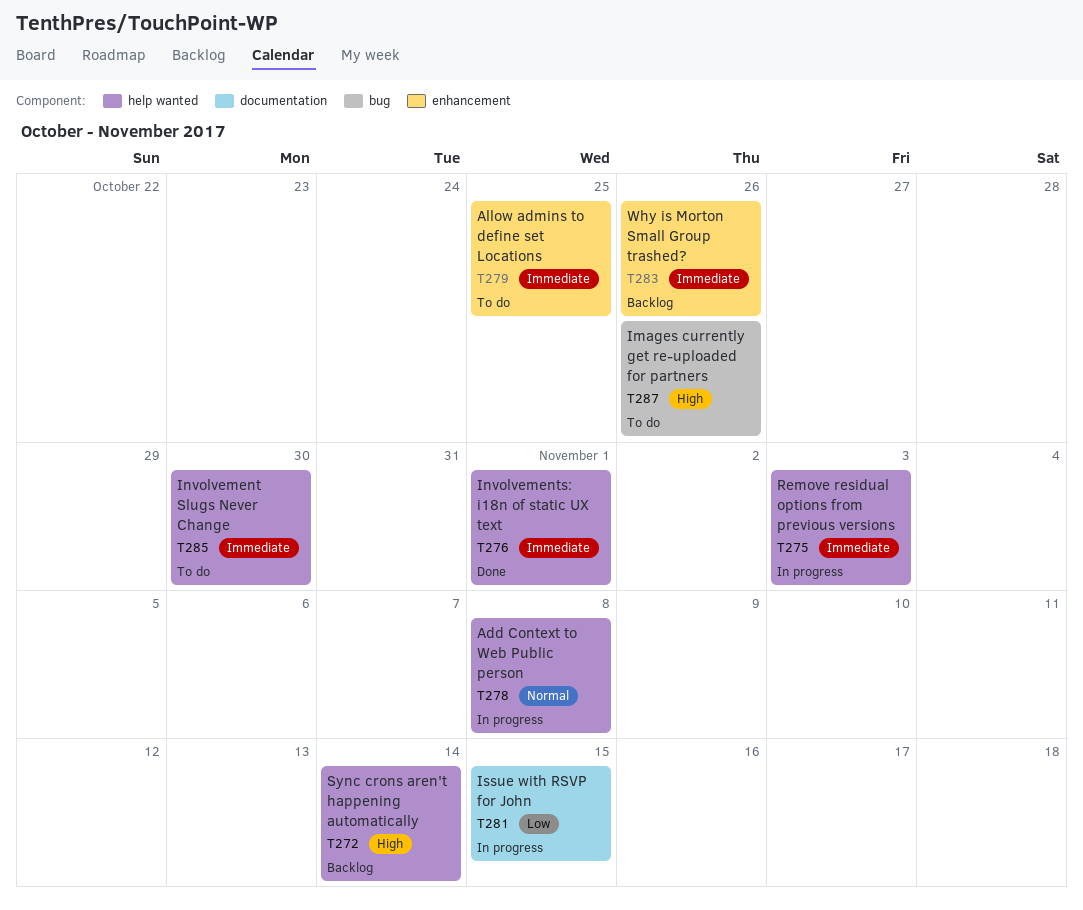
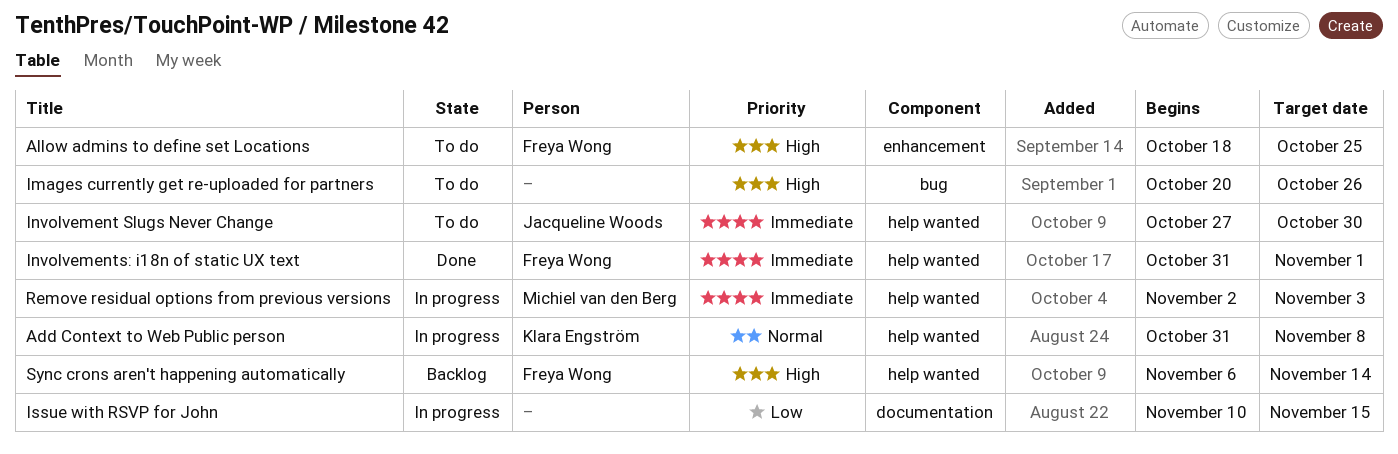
Allow admins to define set Locations, priority: Immediate -> High
Why is Morton Small Group trashed?: present -> none

